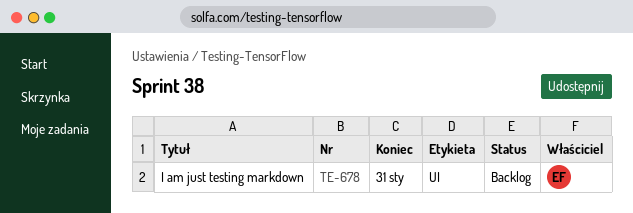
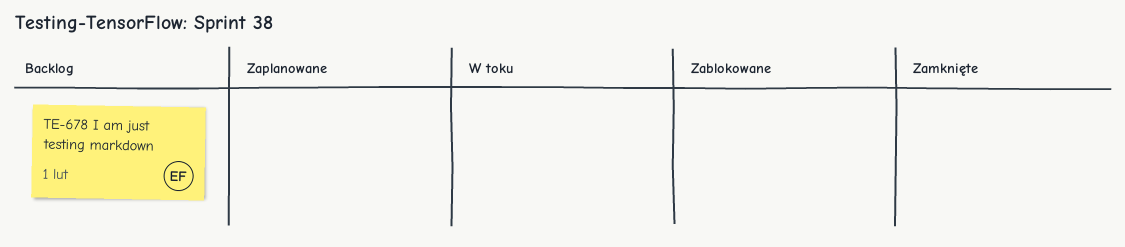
TE-678, due: Jan 31 -> Feb 1

